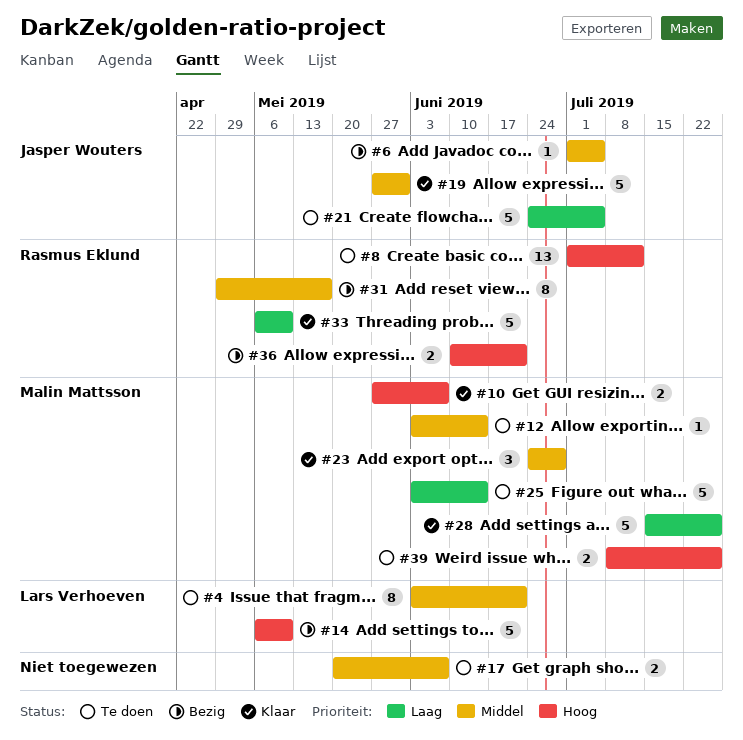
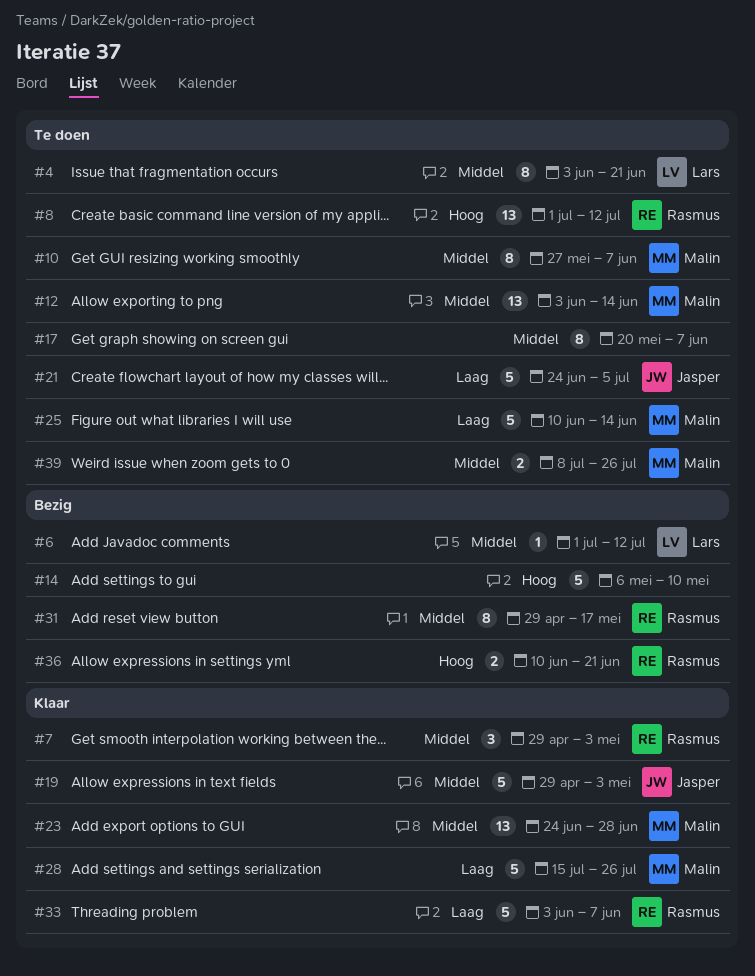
#6, owner: Jasper Wouters -> Lars Verhoeven
#6, due: Jul 5 -> Jul 12
#7: none -> present
#10, status: Klaar -> Te doen
#10, priority: Hoog -> Middel
#10, estimate: 2 -> 8
#12, estimate: 1 -> 13
#14, owner: Lars Verhoeven -> none
#17, estimate: 2 -> 8
#19, start: May 27 -> Apr 29
#19, due: May 31 -> May 3
#23, estimate: 3 -> 13
#25, start: Jun 3 -> Jun 10
#33, start: May 6 -> Jun 3
#33, due: May 10 -> Jun 7
#39, priority: Hoog -> Middel

